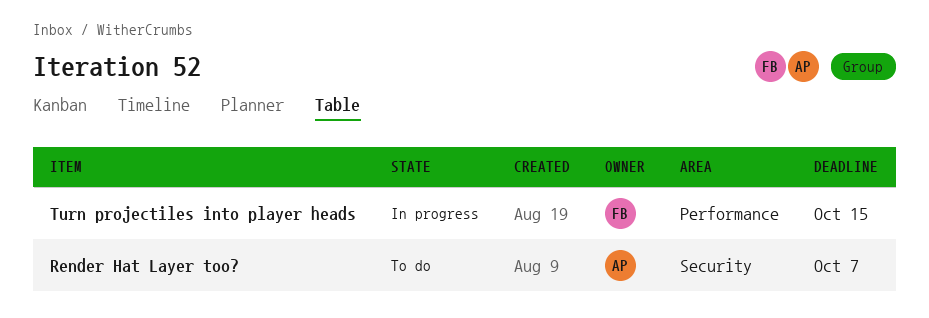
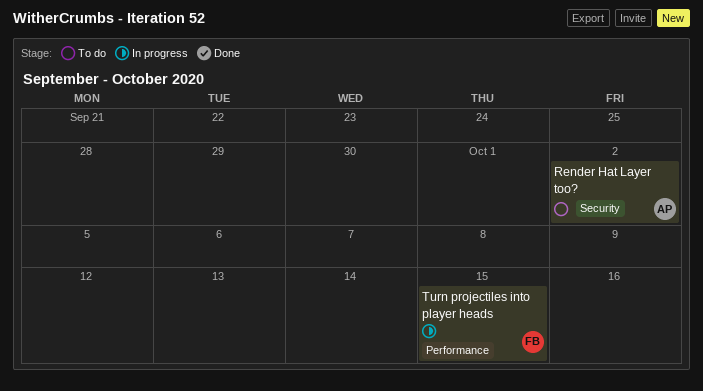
Render Hat Layer too?, due: Oct 7 -> Oct 2

